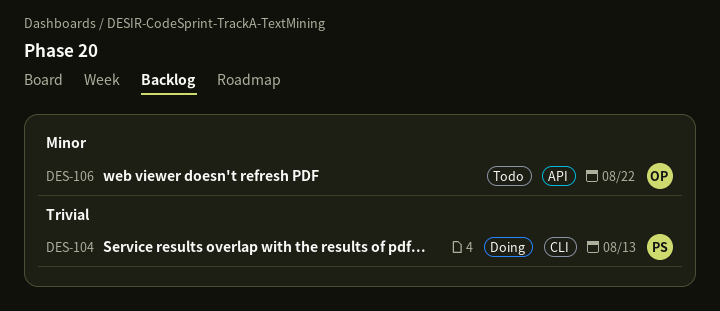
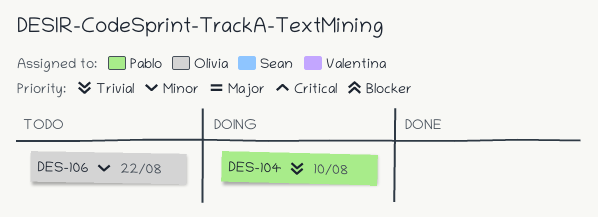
DES-104, due: Aug 13 -> Aug 10

